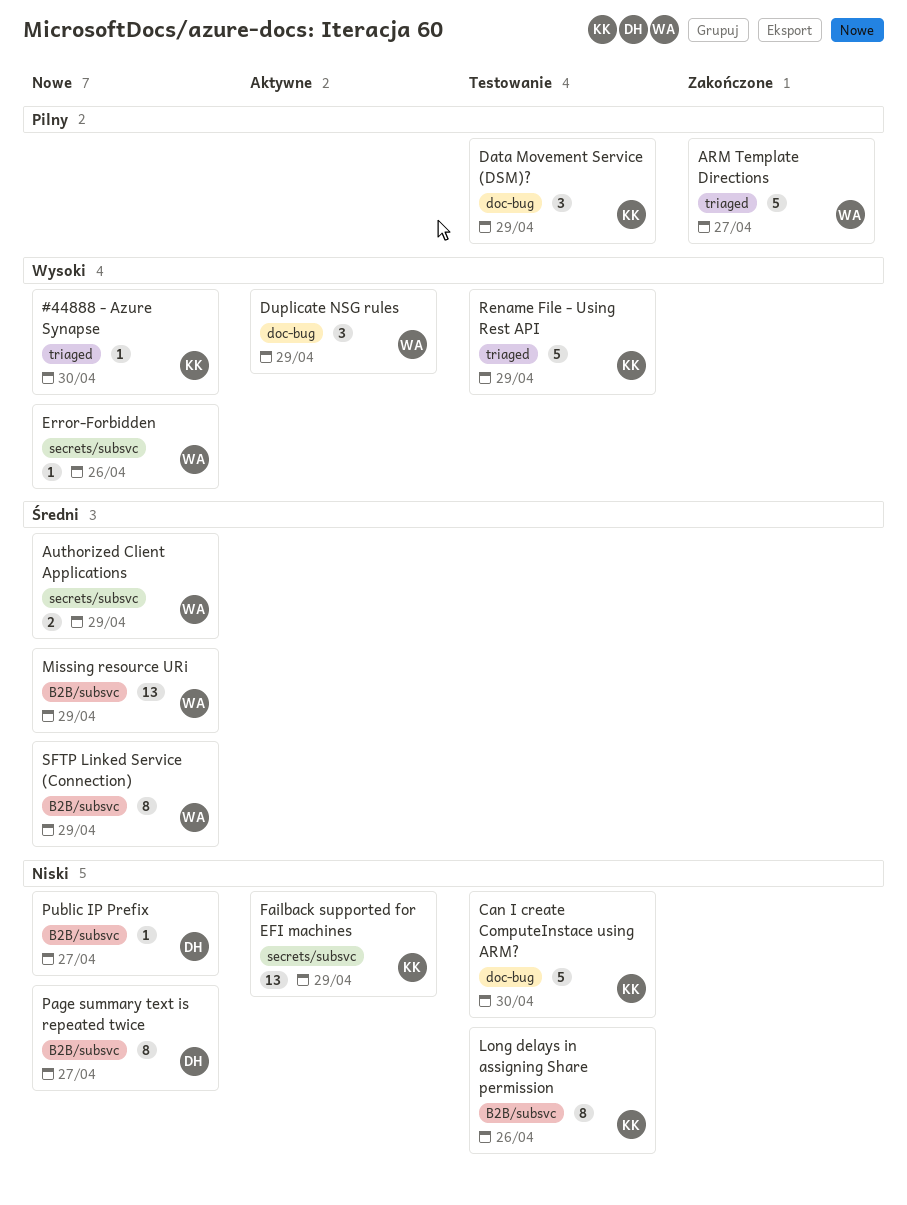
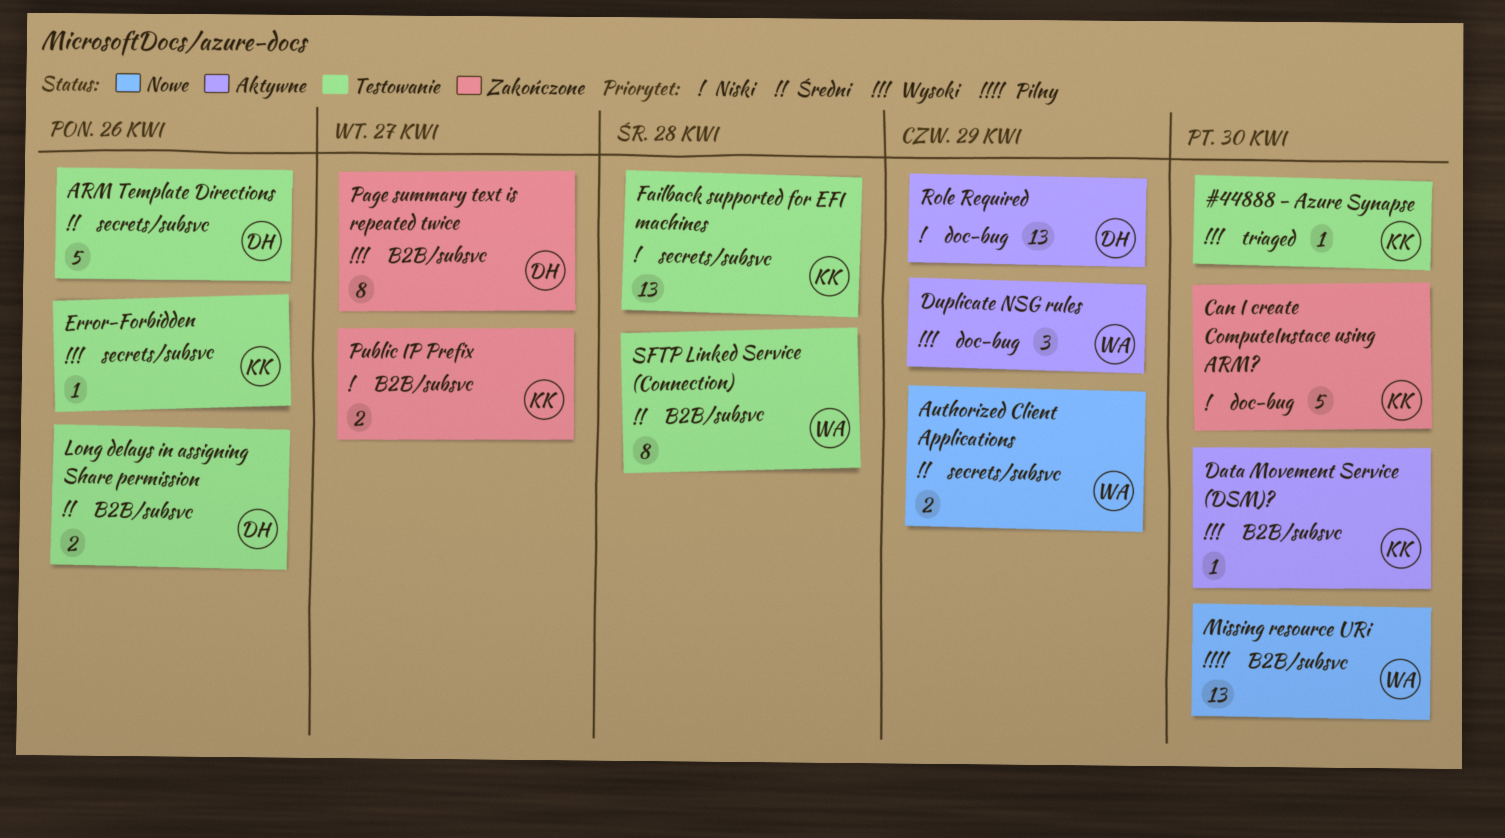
#44888 - Azure Synapse, status: Nowe -> Testowanie
ARM Template Directions, status: Zakończone -> Testowanie
ARM Template Directions, owner: WA -> DH
ARM Template Directions, priority: Pilny -> Średni
ARM Template Directions, label: triaged -> secrets/subsvc
ARM Template Directions, due: Apr 27 -> Apr 26
Can I create ComputeInstace using ARM?, status: Testowanie -> Zakończone
Data Movement Service (DSM)?, status: Testowanie -> Aktywne
Data Movement Service (DSM)?, priority: Pilny -> Wysoki
Data Movement Service (DSM)?, label: doc-bug -> B2B/subsvc
Data Movement Service (DSM)?, estimate: 3 -> 1
Data Movement Service (DSM)?, due: Apr 29 -> Apr 30
Error-Forbidden, status: Nowe -> Testowanie
Error-Forbidden, owner: WA -> KK
Failback supported for EFI machines, status: Aktywne -> Testowanie
Failback supported for EFI machines, due: Apr 29 -> Apr 28
Long delays in assigning Share permission, owner: KK -> DH
Long delays in assigning Share permission, priority: Niski -> Średni
Long delays in assigning Share permission, estimate: 8 -> 2
Missing resource URi, priority: Średni -> Pilny
Missing resource URi, due: Apr 29 -> Apr 30
Page summary text is repeated twice, status: Nowe -> Zakończone
Page summary text is repeated twice, priority: Niski -> Wysoki
Public IP Prefix, status: Nowe -> Zakończone
Public IP Prefix, owner: DH -> KK
Public IP Prefix, estimate: 1 -> 2
Rename File - Using Rest API: present -> none
Role Required: none -> present
SFTP Linked Service (Connection), status: Nowe -> Testowanie
SFTP Linked Service (Connection), due: Apr 29 -> Apr 28

